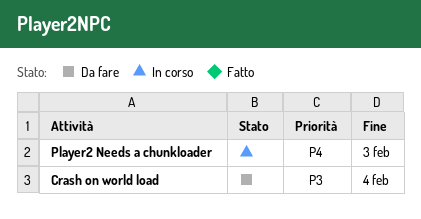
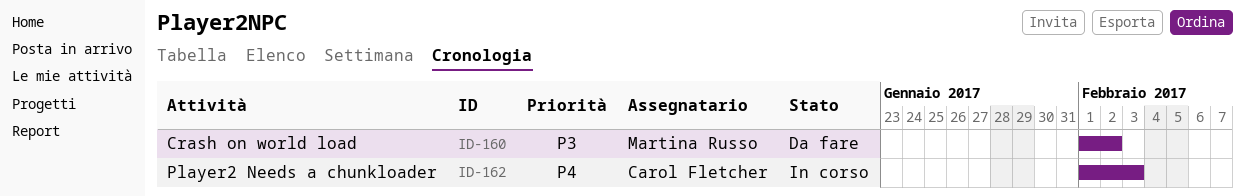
Crash on world load, due: Feb 4 -> Feb 2

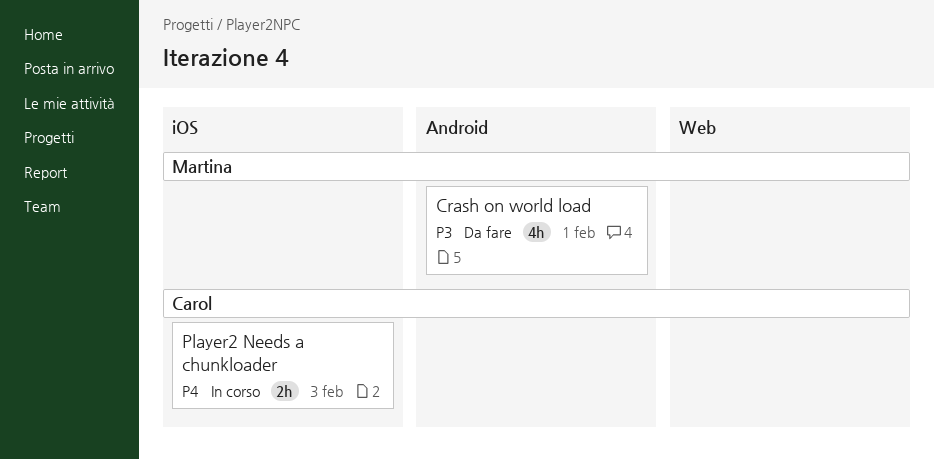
Crash on world load, due: Feb 2 -> Feb 1

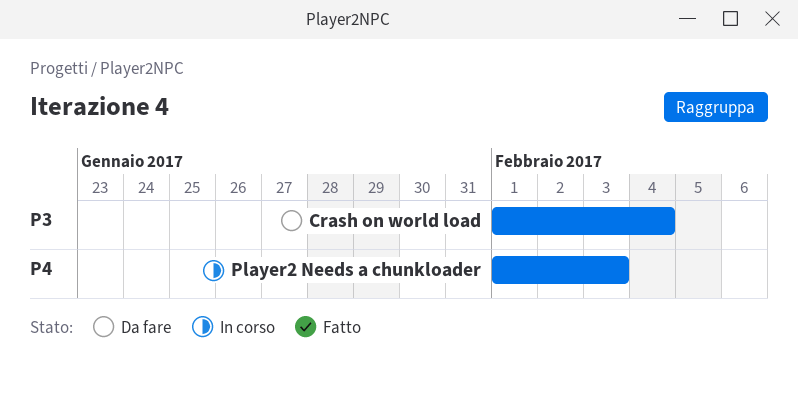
Crash on world load, due: Feb 1 -> Feb 4

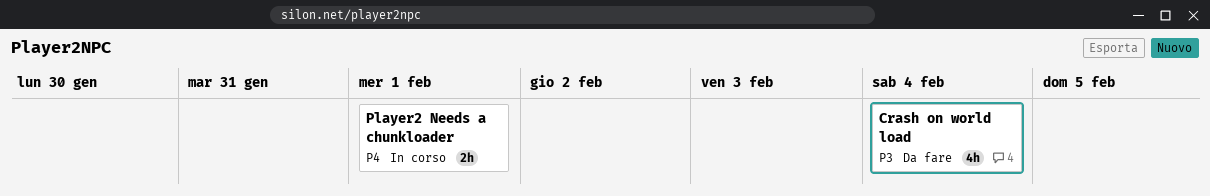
Player2 Needs a chunkloader, due: Feb 3 -> Feb 1

